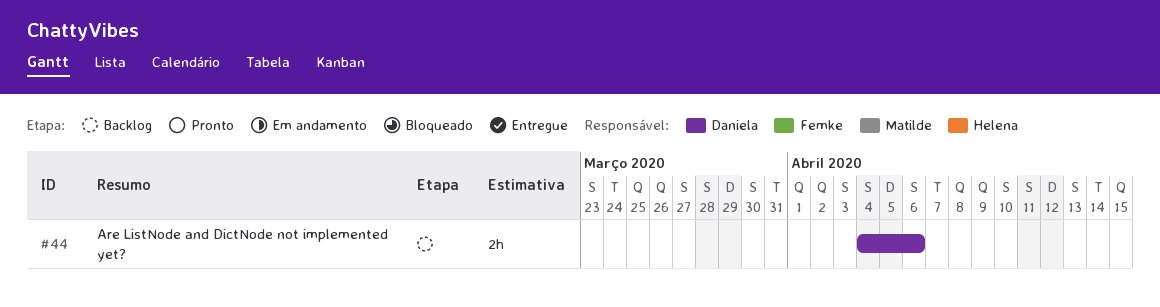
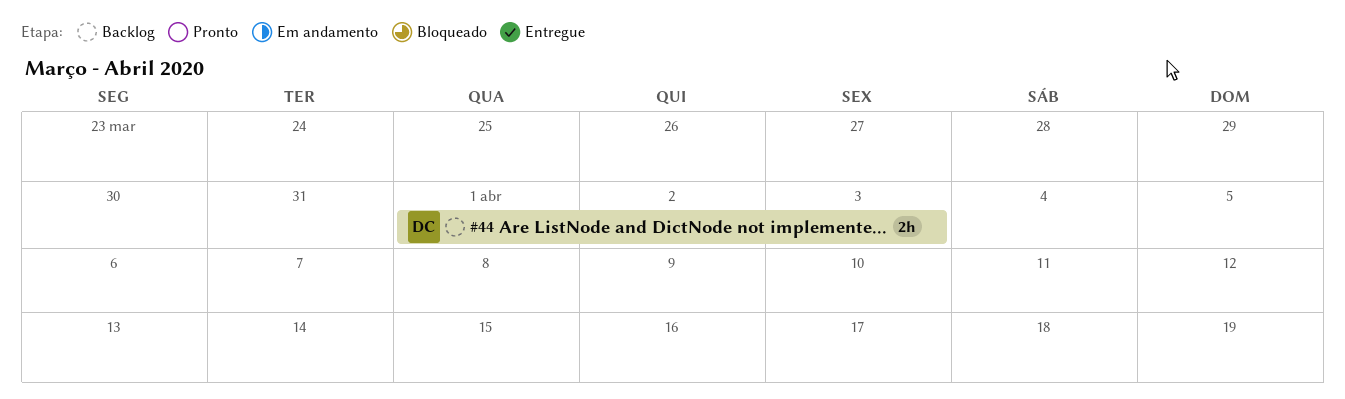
#44, start: Apr 4 -> Apr 1
#44, due: Apr 6 -> Apr 3

